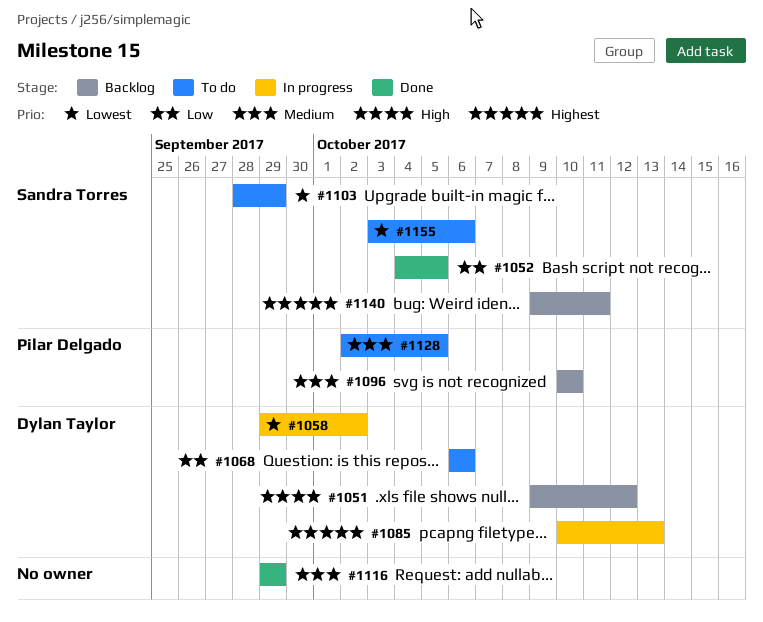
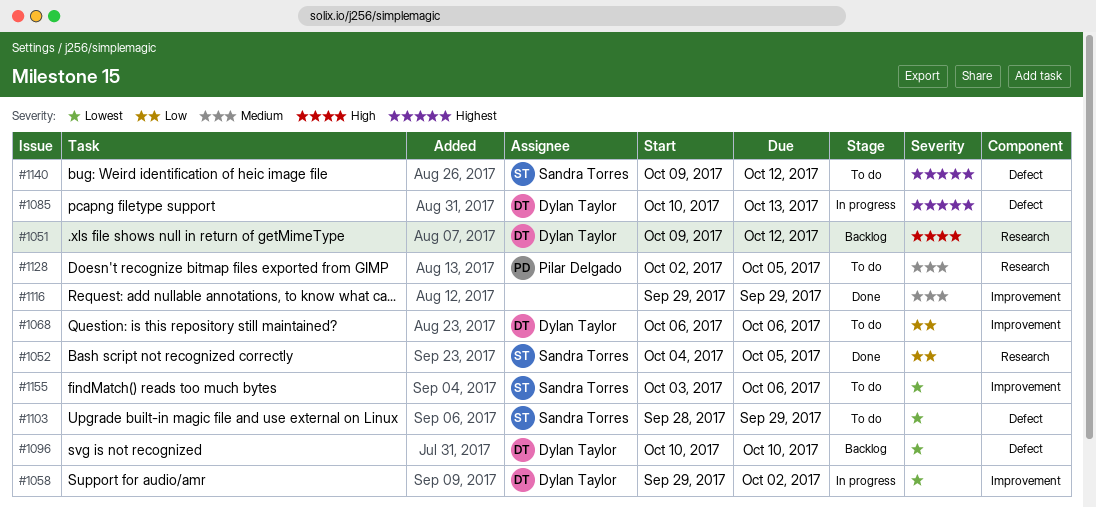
#1096, owner: Pilar Delgado -> Dylan Taylor
#1096, priority: Medium -> Lowest
#1140, status: Backlog -> To do
#1140, due: Oct 11 -> Oct 12

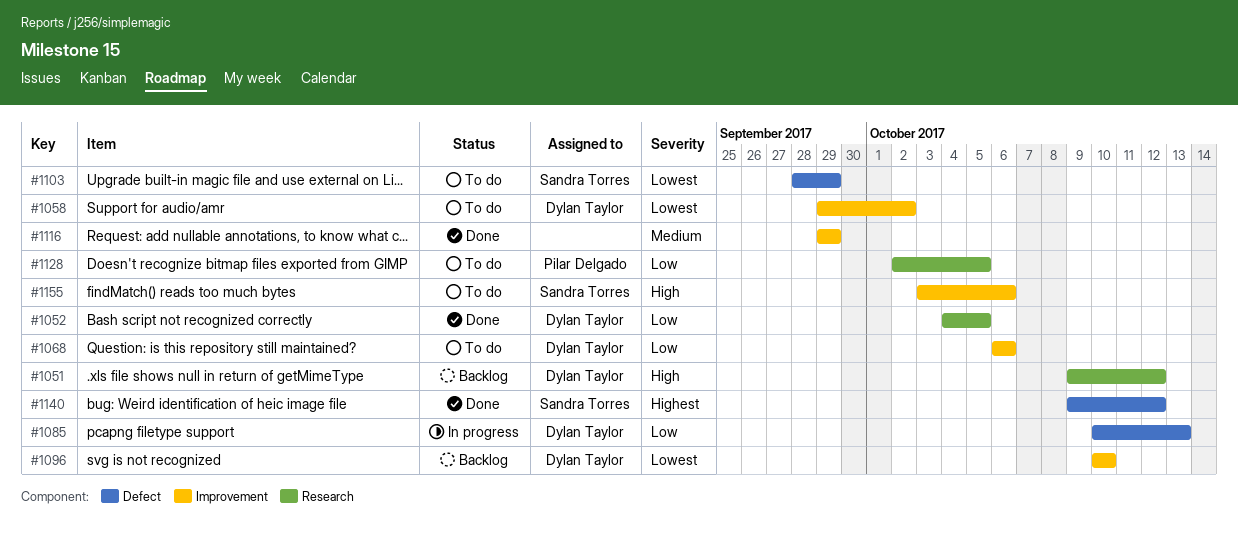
#1052, owner: Sandra Torres -> Dylan Taylor
#1058, status: In progress -> To do
#1085, priority: Highest -> Low
#1096, label: Defect -> Improvement
#1128, priority: Medium -> Low
#1140, status: To do -> Done
#1155, priority: Lowest -> High

